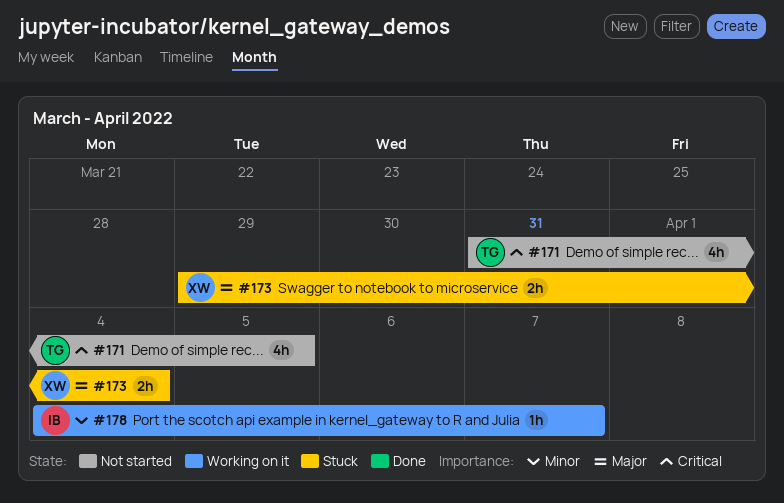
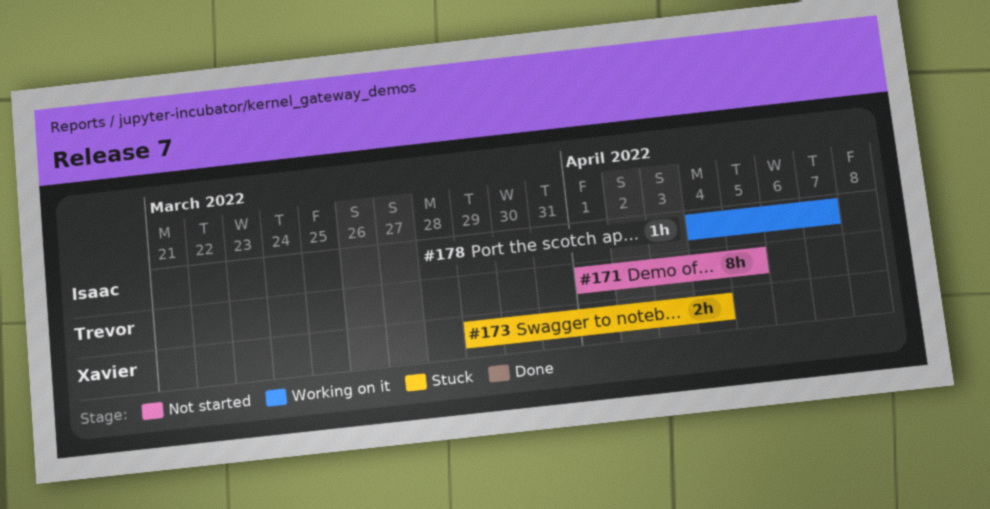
#171, estimate: 4h -> 8h
#171, start: Mar 31 -> Apr 1

